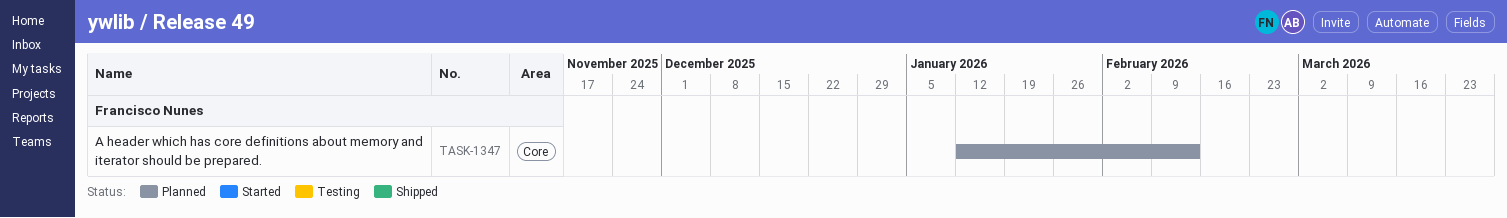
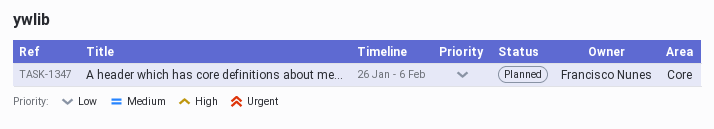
TASK-1347, start: Jan 12 -> Jan 26
TASK-1347, due: Feb 13 -> Feb 6

